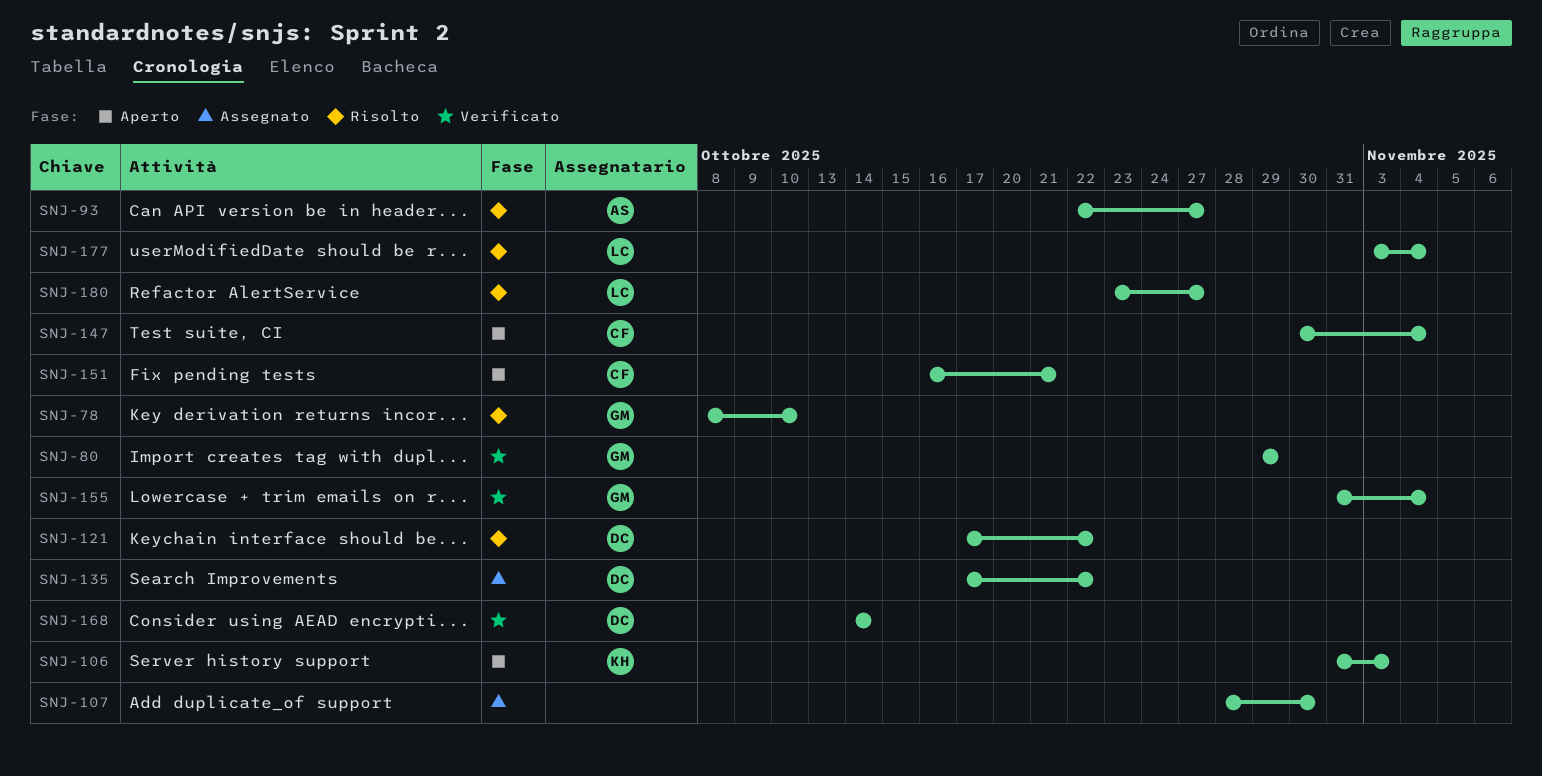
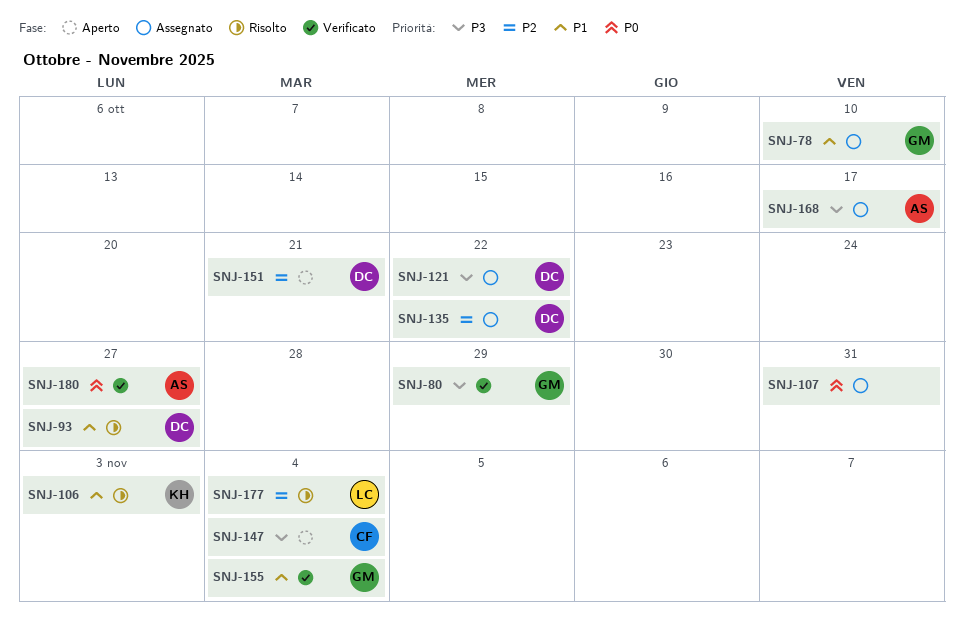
SNJ-78, status: Risolto -> Assegnato
SNJ-93, owner: AS -> DC
SNJ-106, status: Aperto -> Risolto
SNJ-107, due: Oct 30 -> Oct 31
SNJ-121, status: Risolto -> Assegnato
SNJ-151, owner: CF -> DC
SNJ-168, status: Verificato -> Assegnato
SNJ-168, owner: DC -> AS
SNJ-168, due: Oct 14 -> Oct 17
SNJ-180, status: Risolto -> Verificato
SNJ-180, owner: LC -> AS

